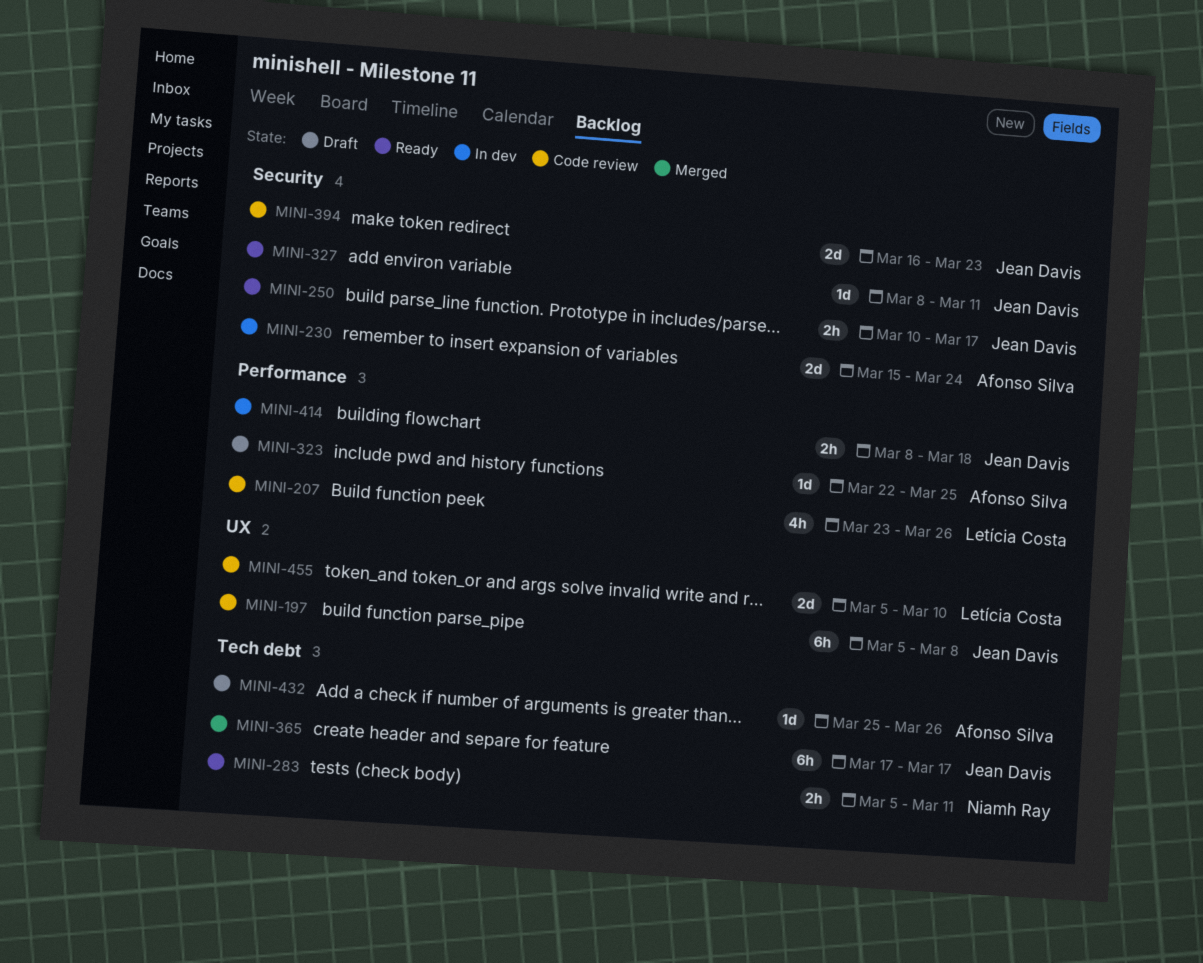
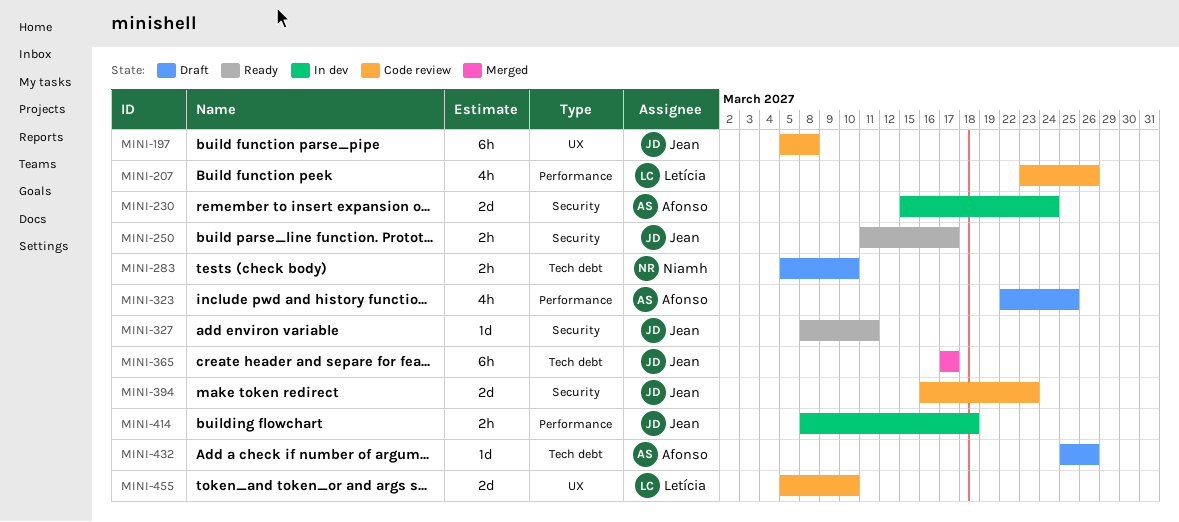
MINI-250, start: Mar 10 -> Mar 11
MINI-283, status: Ready -> Draft
MINI-283, due: Mar 11 -> Mar 10
MINI-323, estimate: 1d -> 4h

